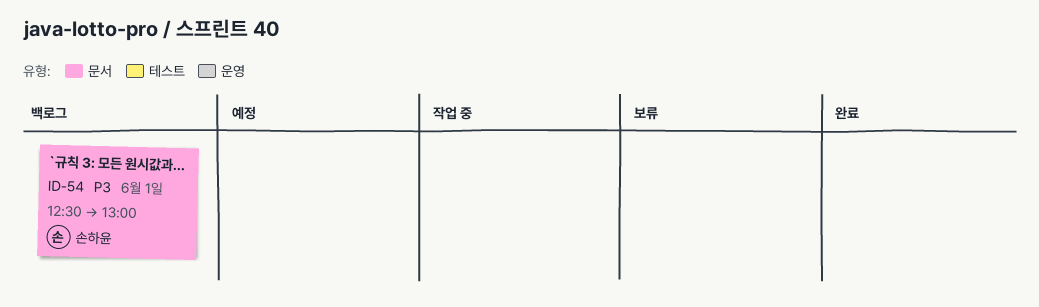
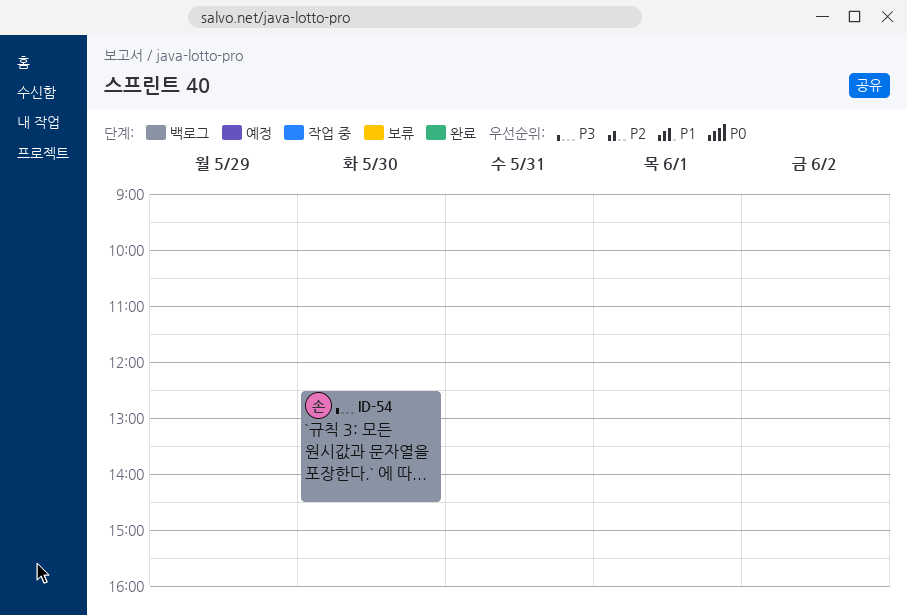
ID-54, day: Jun 1 -> May 30
ID-54, ends: 13:00 -> 14:30

